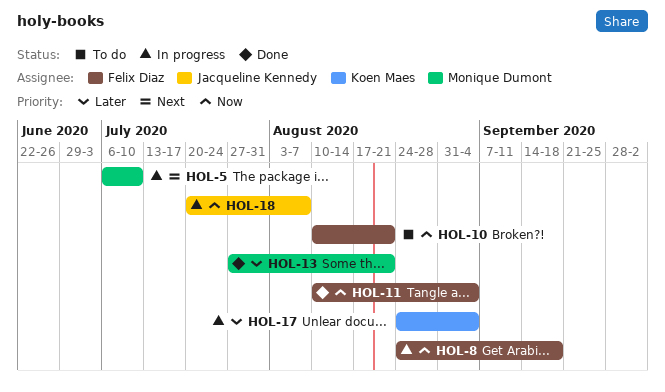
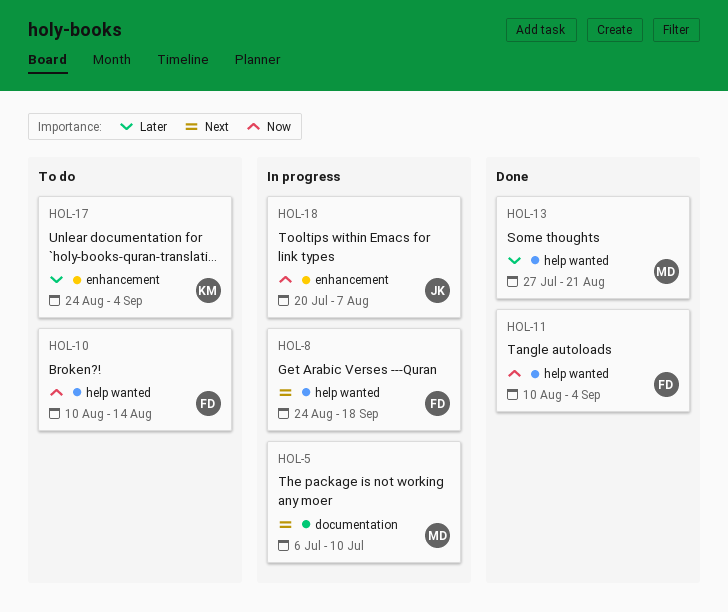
HOL-8, priority: Now -> Next
HOL-10, due: Aug 21 -> Aug 14
HOL-17, status: In progress -> To do

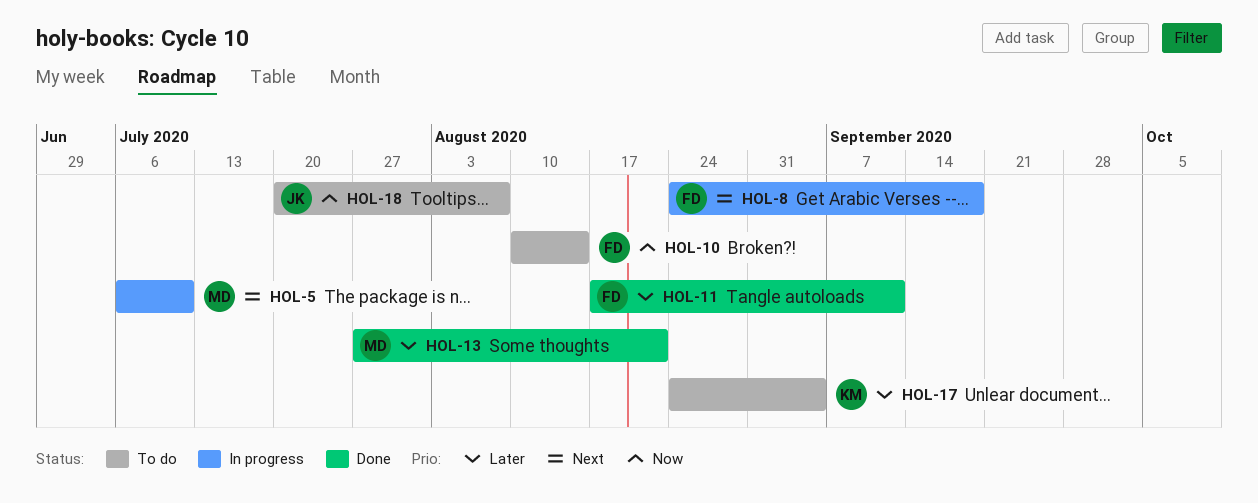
HOL-11, priority: Now -> Later
HOL-11, start: Aug 10 -> Aug 17
HOL-11, due: Sep 4 -> Sep 11
HOL-18, status: In progress -> To do

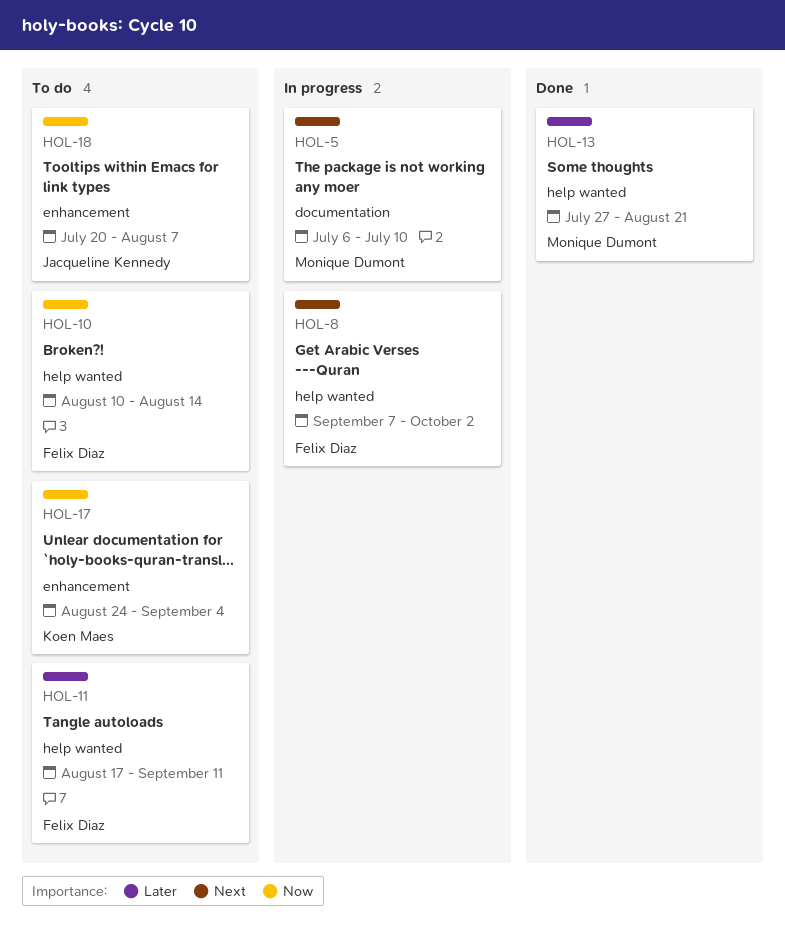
HOL-8, start: Aug 24 -> Sep 7
HOL-8, due: Sep 18 -> Oct 2
HOL-11, status: Done -> To do
HOL-17, priority: Later -> Now

